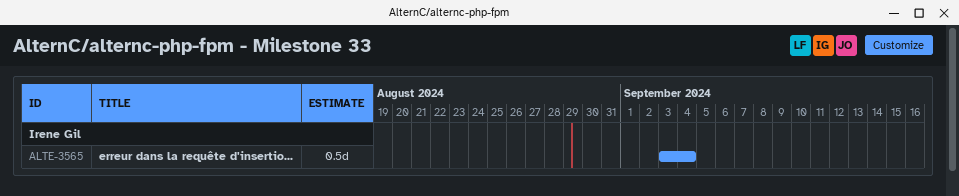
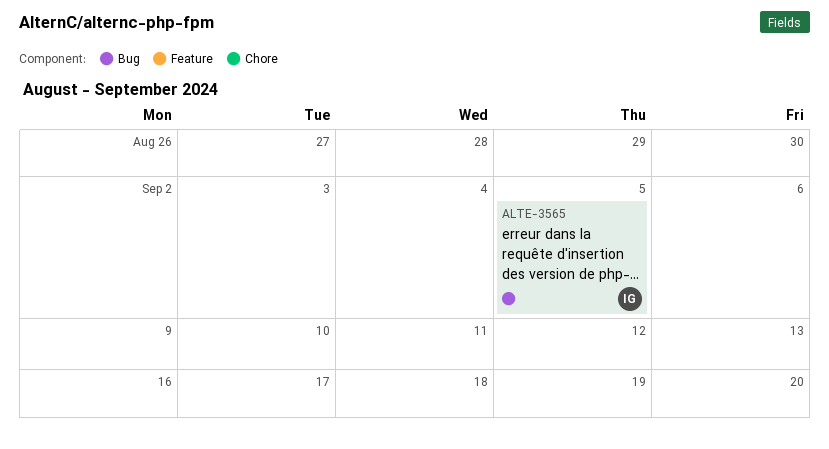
ALTE-3565, due: Sep 4 -> Sep 5

